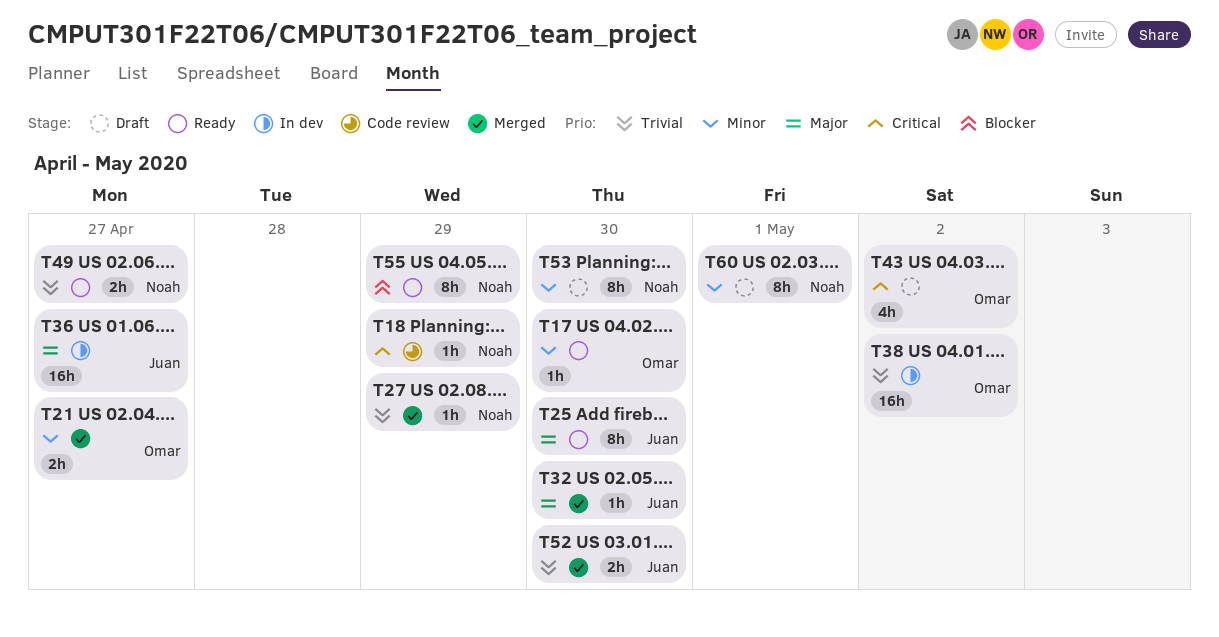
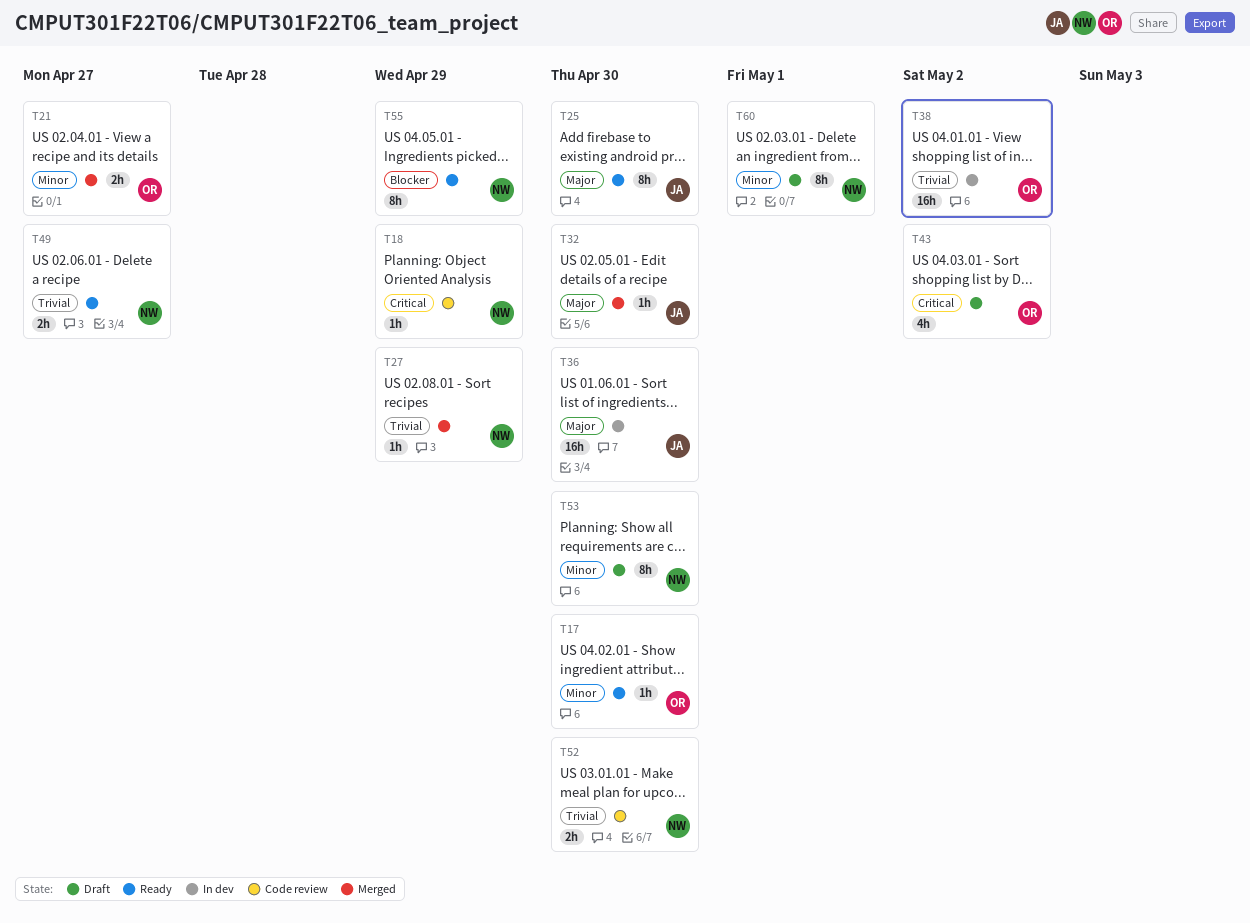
T36, due: Apr 27 -> Apr 30
T52, status: Merged -> Code review
T52, owner: Juan -> Noah

